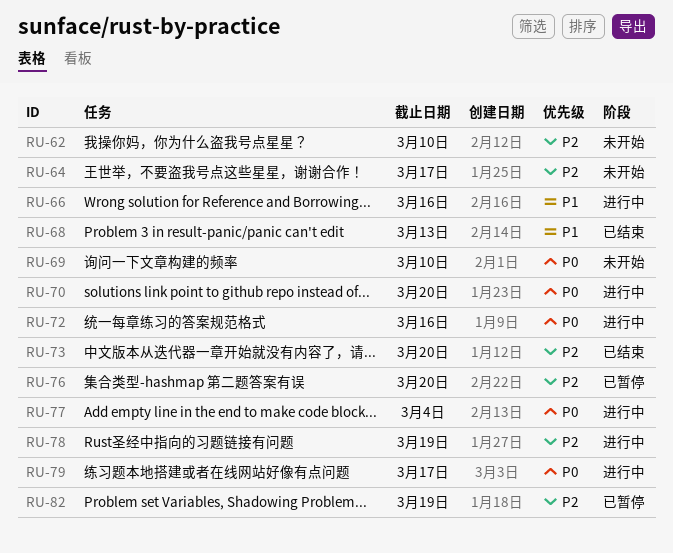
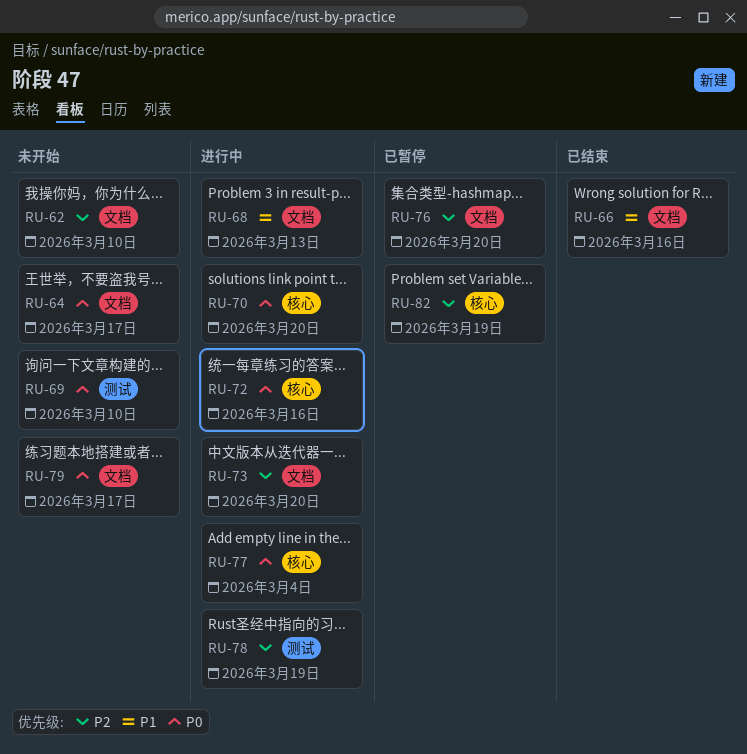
RU-64, priority: P2 -> P0
RU-66, status: 进行中 -> 已结束
RU-68, status: 已结束 -> 进行中
RU-73, status: 已结束 -> 进行中
RU-79, status: 进行中 -> 未开始

